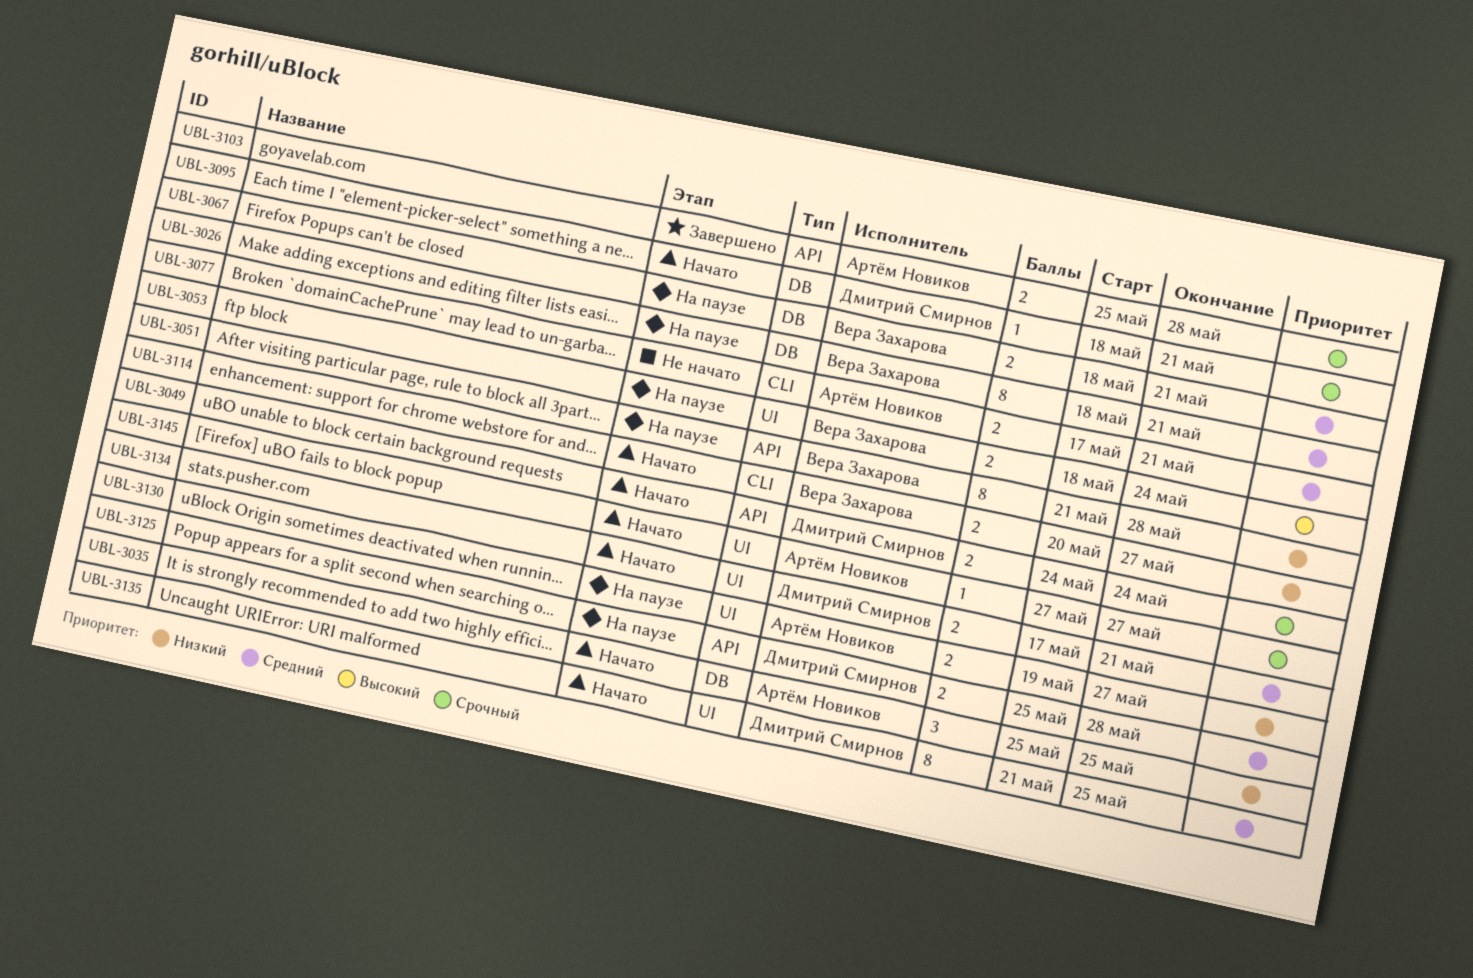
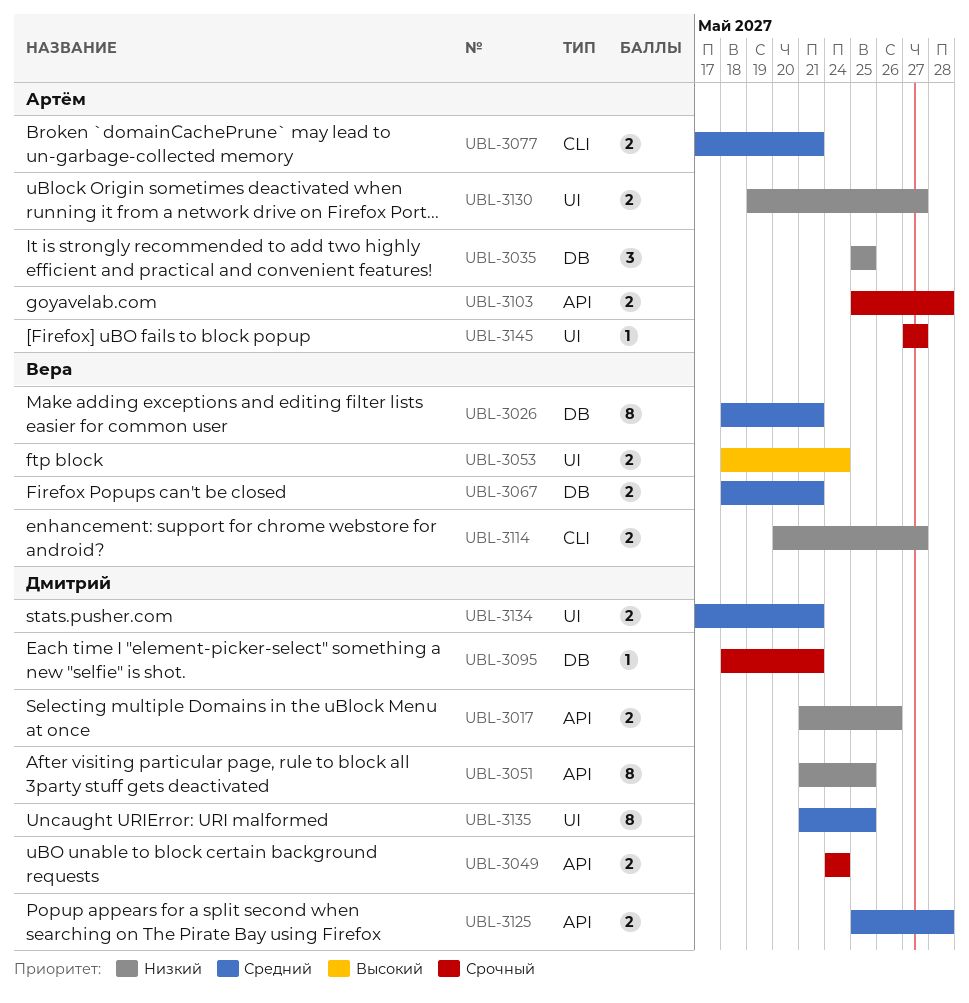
UBL-3017: none -> present
UBL-3051, owner: Вера Захарова -> Дмитрий Смирнов
UBL-3051, due: May 28 -> May 25

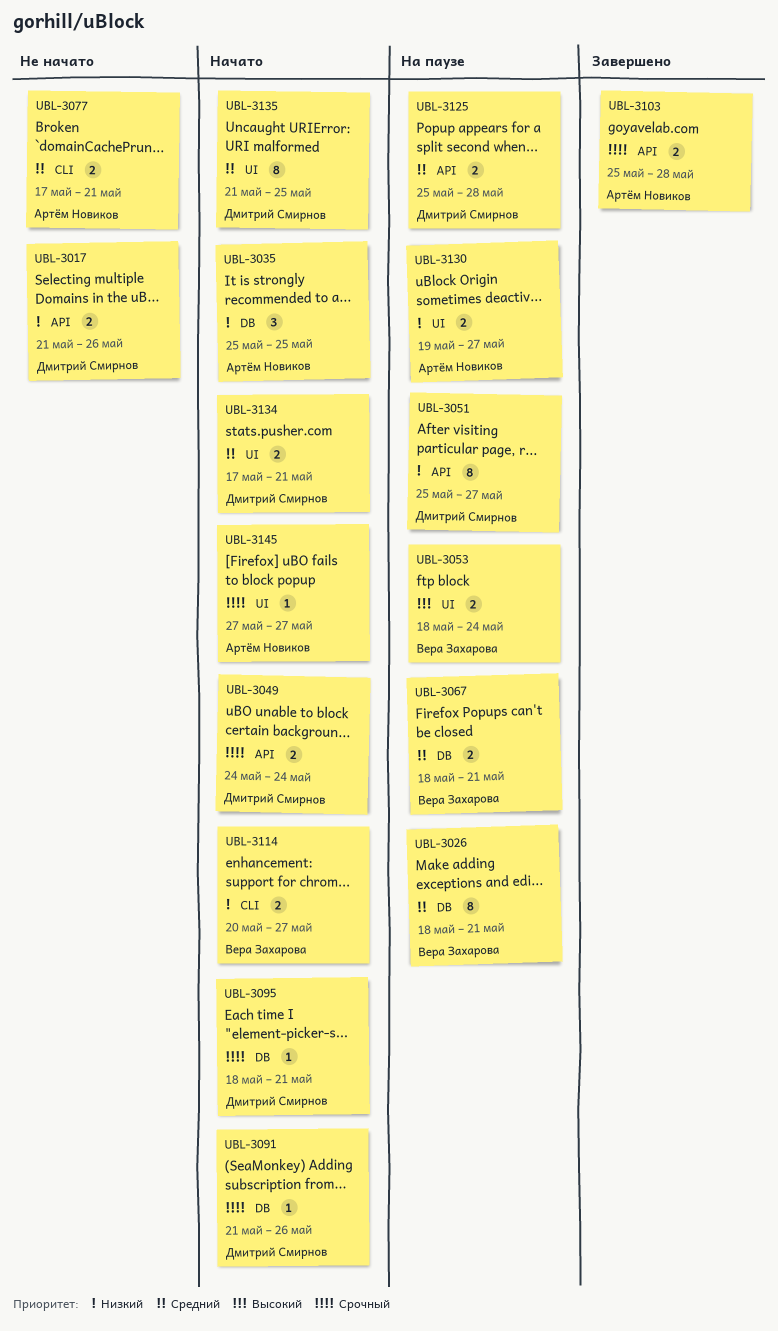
UBL-3051, start: May 21 -> May 25
UBL-3051, due: May 25 -> May 27
UBL-3091: none -> present

